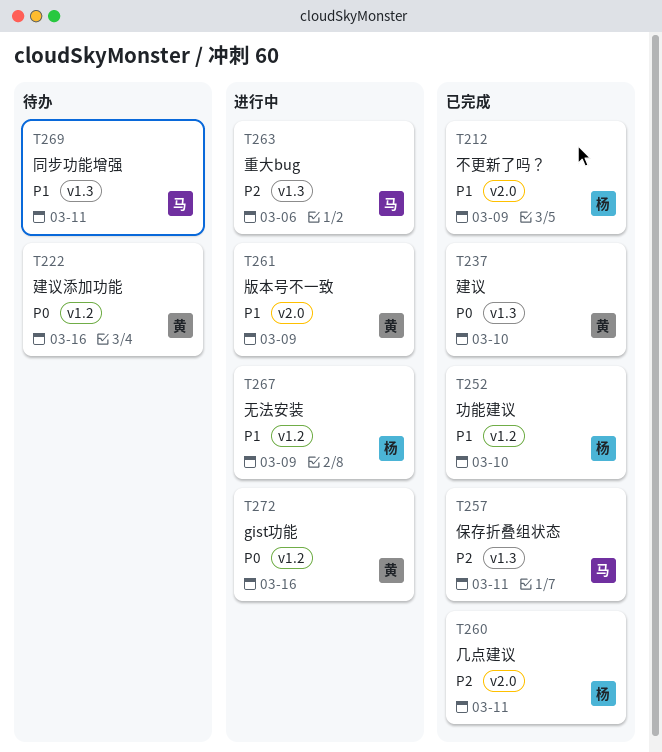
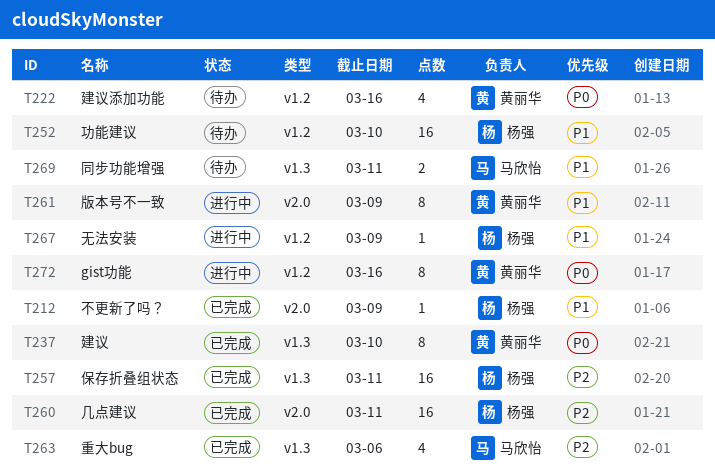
T252, status: 已完成 -> 待办
T257, owner: 马欣怡 -> 杨强
T263, status: 进行中 -> 已完成

